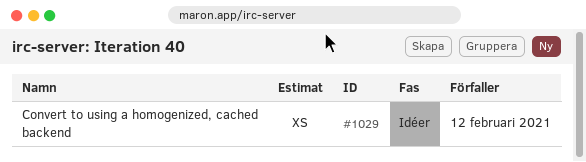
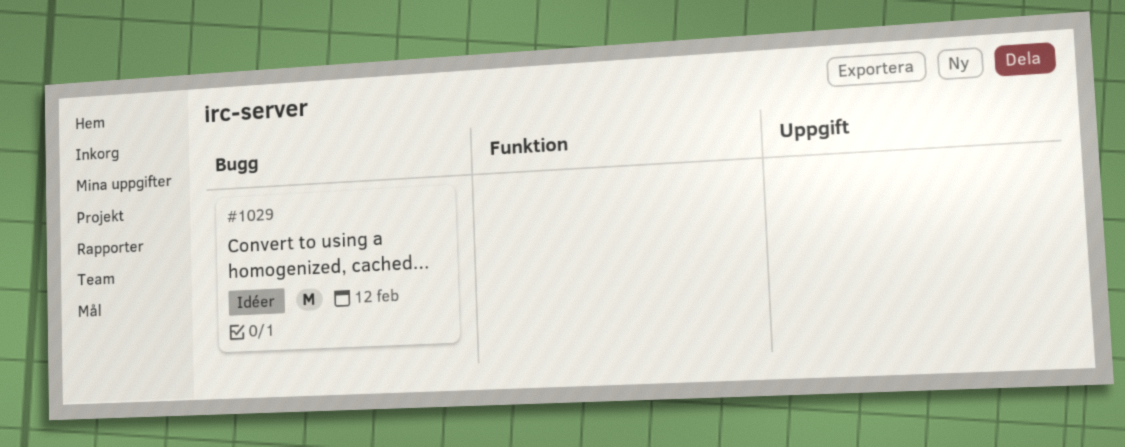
#1029, estimate: XS -> M

